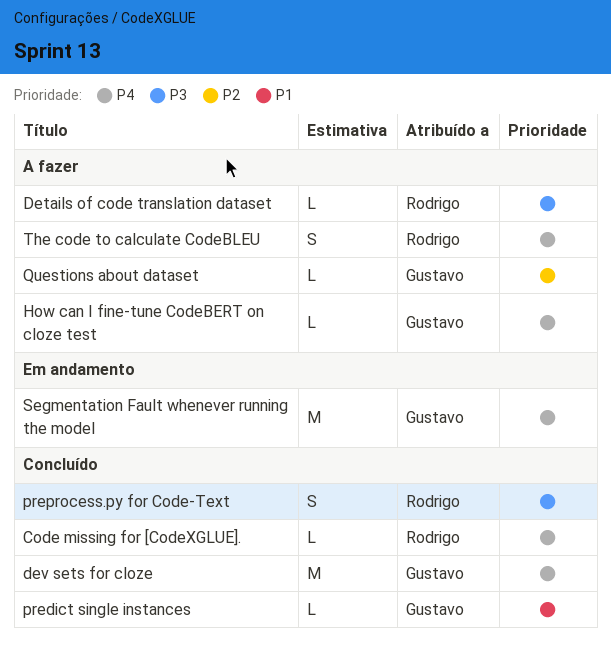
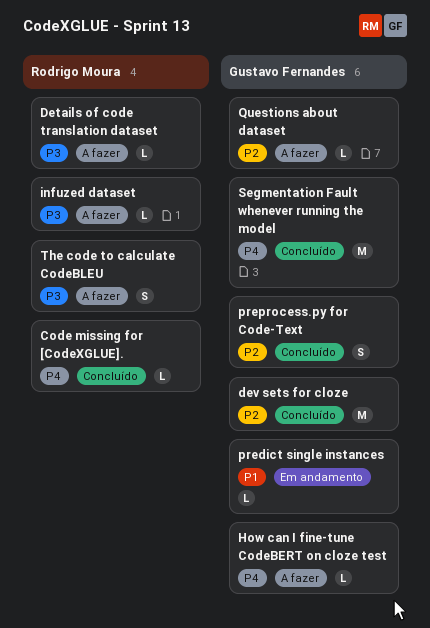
dev sets for cloze, priority: P4 -> P2
infuzed dataset: none -> present
predict single instances, status: Concluído -> Em andamento
preprocess.py for Code-Text, owner: Rodrigo Moura -> Gustavo Fernandes
preprocess.py for Code-Text, priority: P3 -> P2
Segmentation Fault whenever running the model, status: Em andamento -> Concluído
The code to calculate CodeBLEU, priority: P4 -> P3

